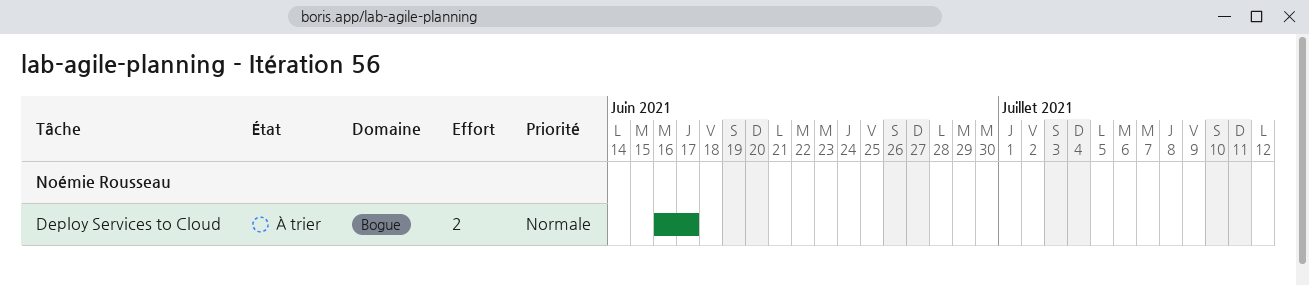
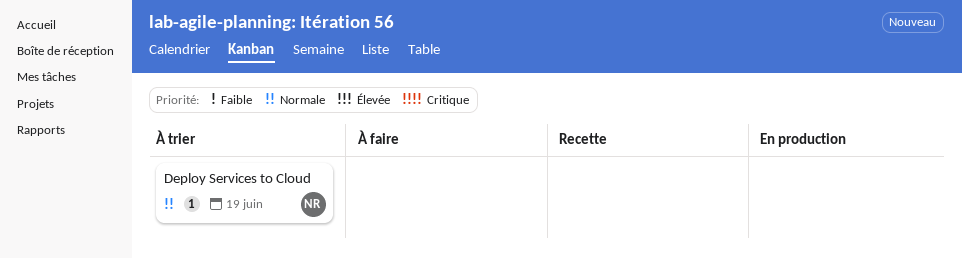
Deploy Services to Cloud, estimate: 2 -> 1
Deploy Services to Cloud, due: Jun 17 -> Jun 19

